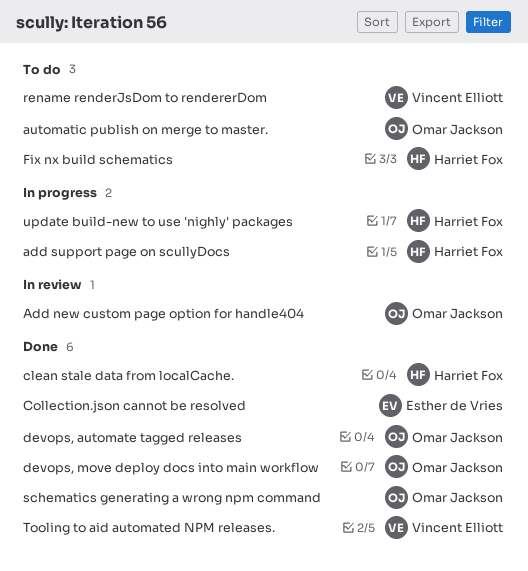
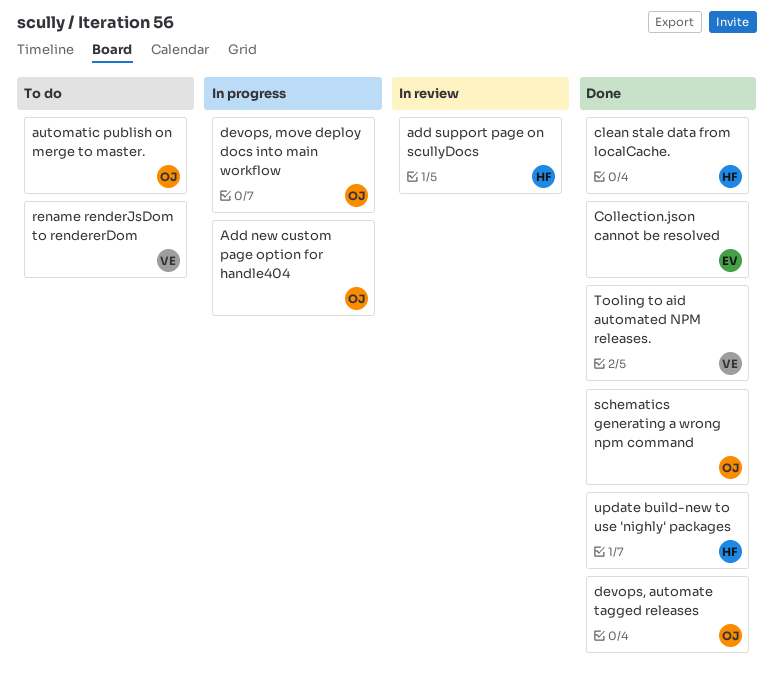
Add new custom page option for handle404, status: In review -> In progress
add support page on scullyDocs, status: In progress -> In review
devops, move deploy docs into main workflow, status: Done -> In progress
Fix nx build schematics: present -> none
update build-new to use 'nighly' packages, status: In progress -> Done

